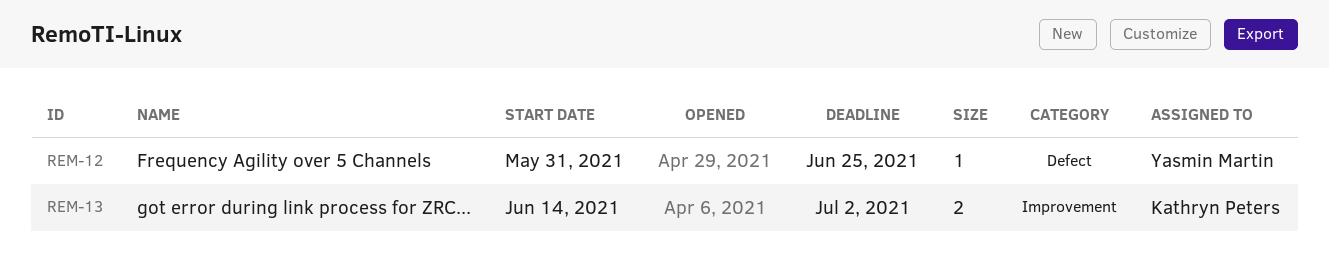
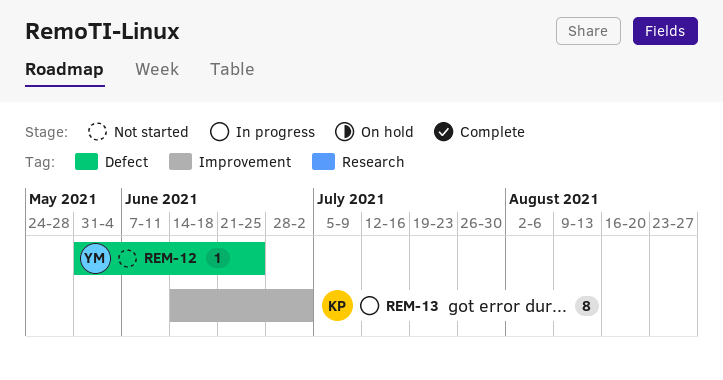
REM-13, estimate: 2 -> 8

